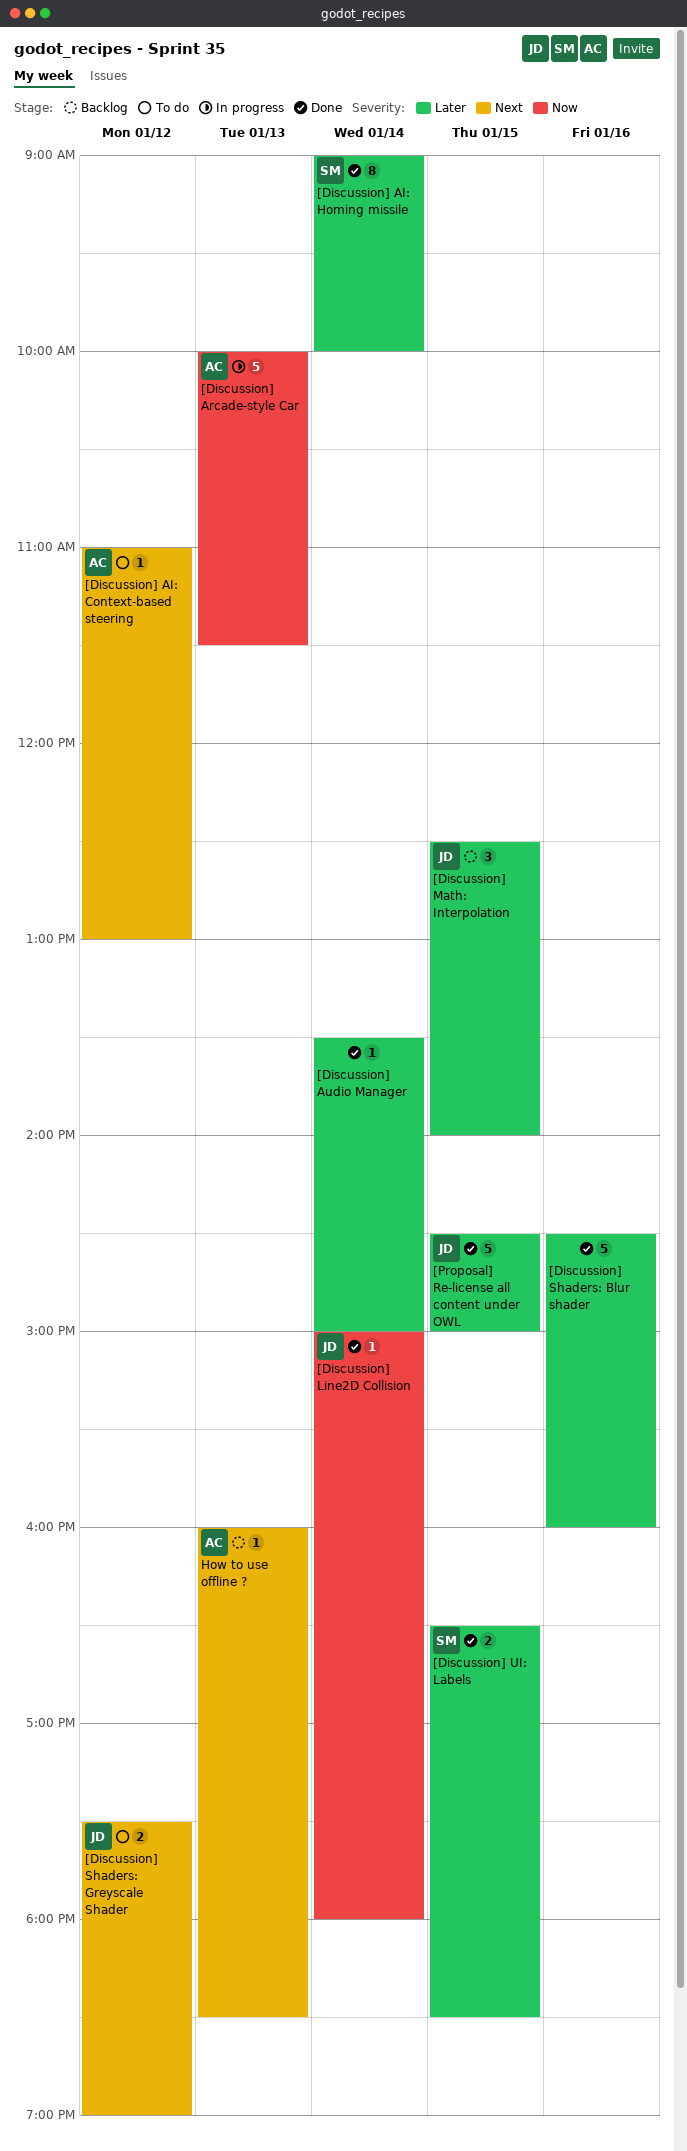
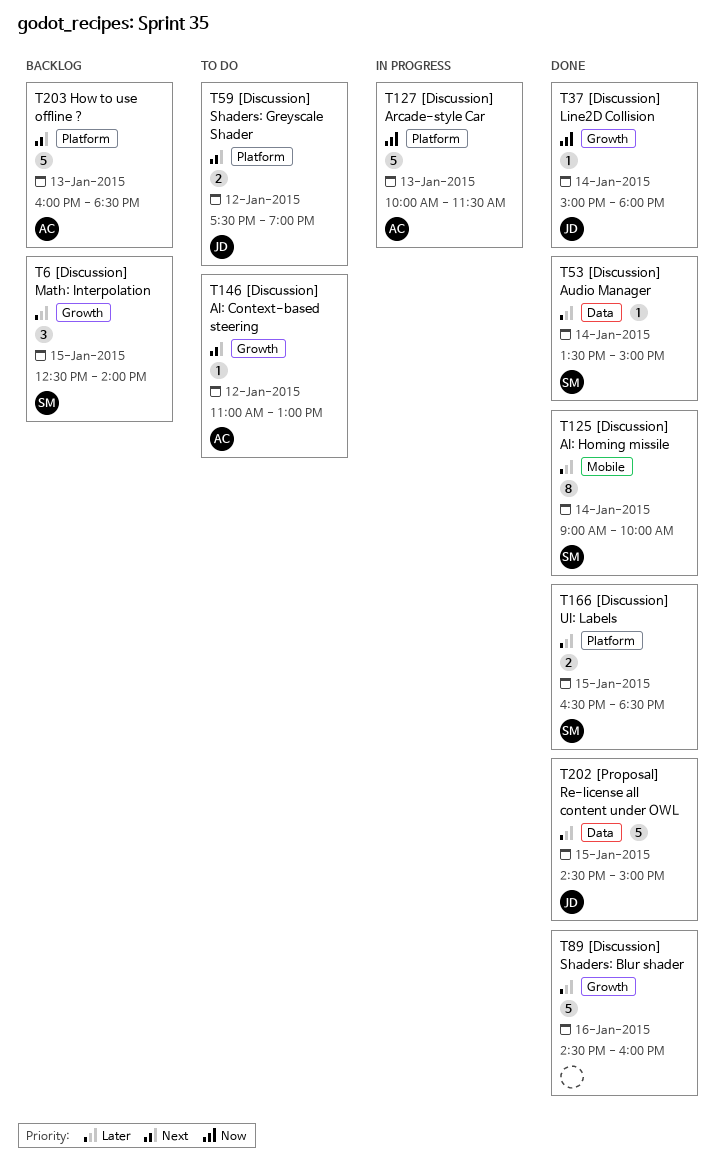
[Discussion] Audio Manager, owner: none -> SM
[Discussion] Math: Interpolation, owner: JD -> SM
How to use offline ?, estimate: 1 -> 5

